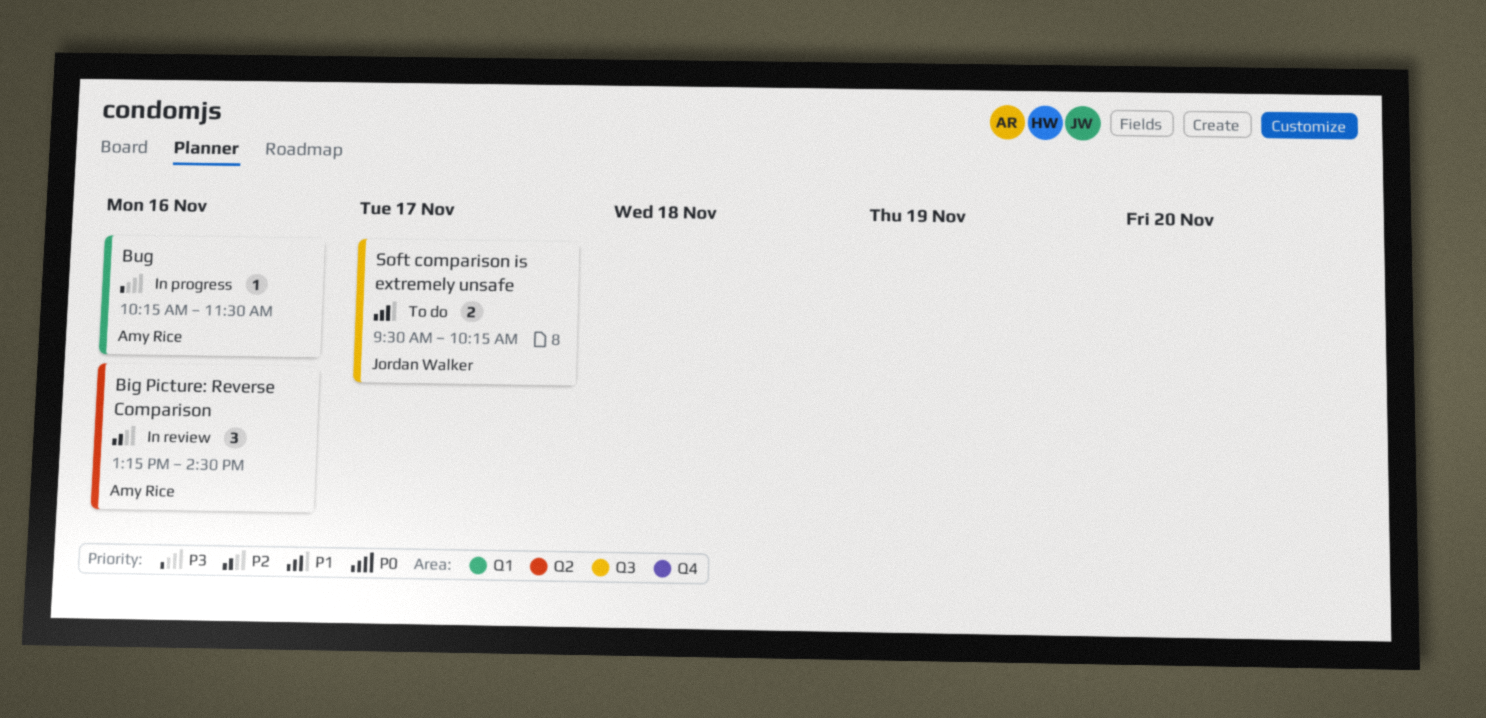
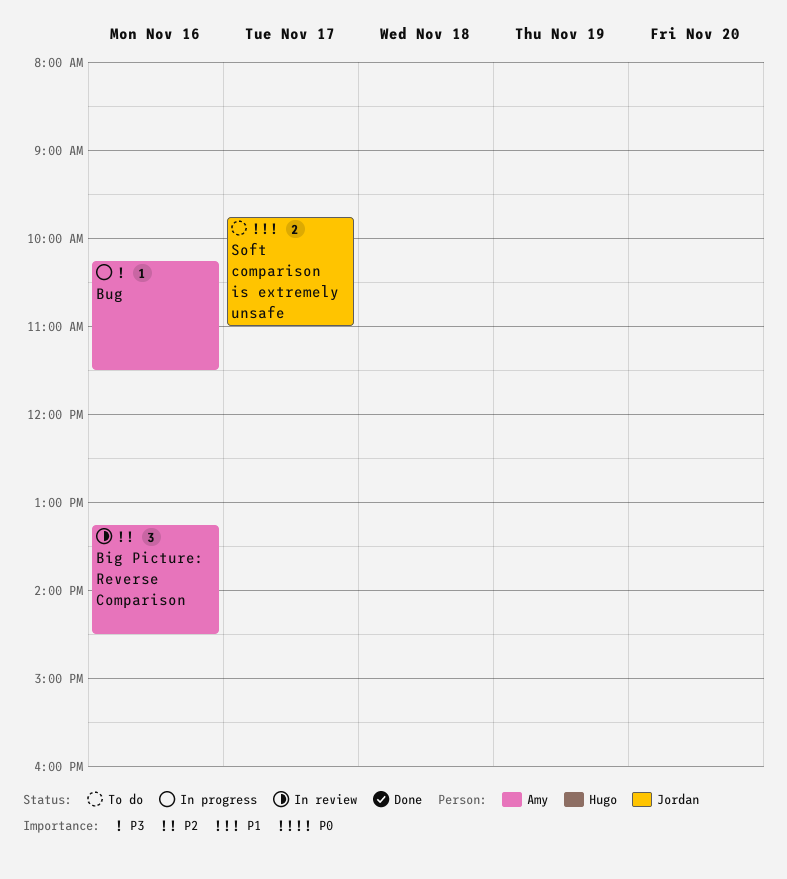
Soft comparison is extremely unsafe, begins: 09:30 -> 09:45
Soft comparison is extremely unsafe, ends: 10:15 -> 11:00

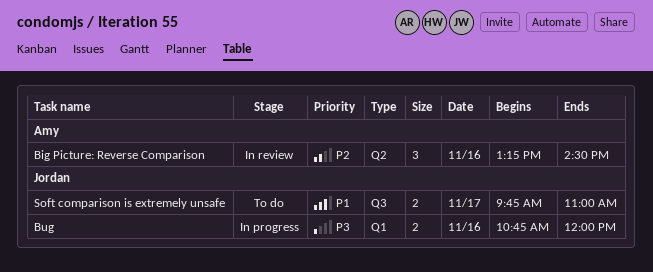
Bug, owner: Amy -> Jordan
Bug, estimate: 1 -> 2
Bug, begins: 10:15 -> 10:45
Bug, ends: 11:30 -> 12:00

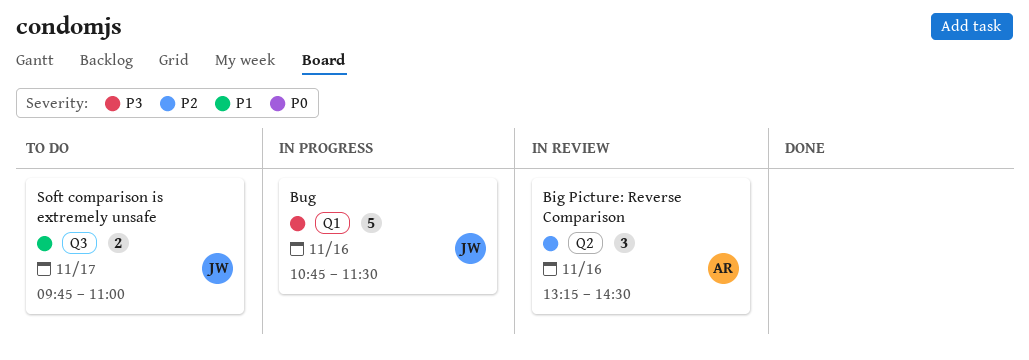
Bug, estimate: 2 -> 5
Bug, ends: 12:00 -> 11:30

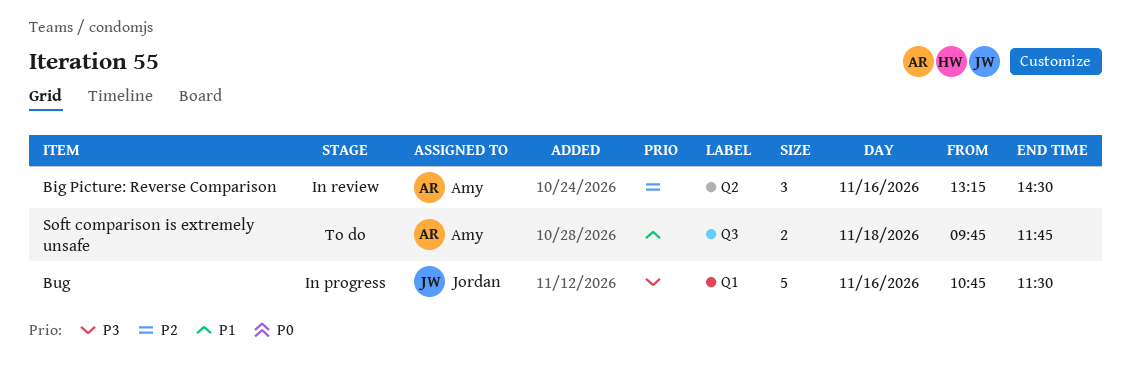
Soft comparison is extremely unsafe, owner: Jordan -> Amy
Soft comparison is extremely unsafe, day: Nov 17 -> Nov 18
Soft comparison is extremely unsafe, ends: 11:00 -> 11:45

